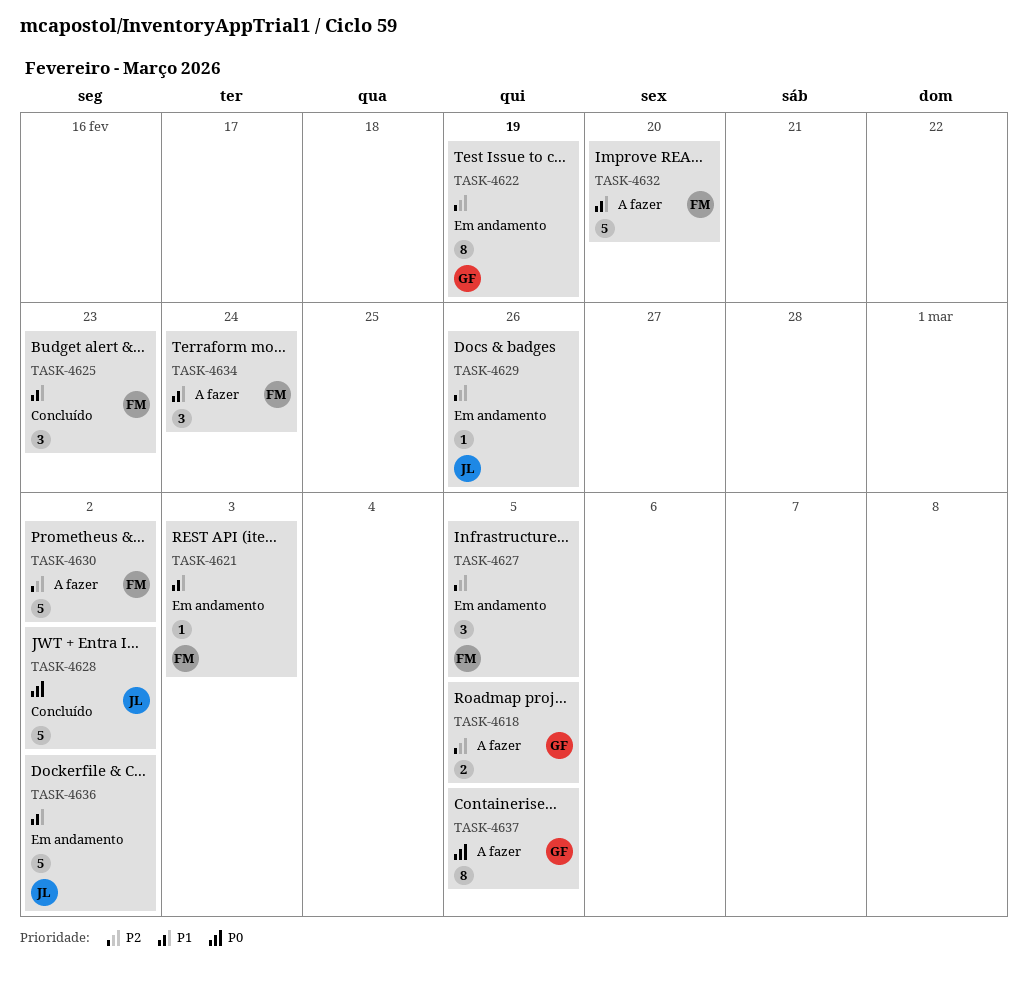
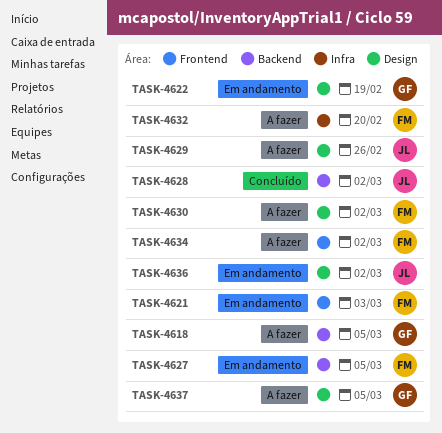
TASK-4625: present -> none
TASK-4629, status: Em andamento -> A fazer
TASK-4634, due: Feb 24 -> Mar 2

